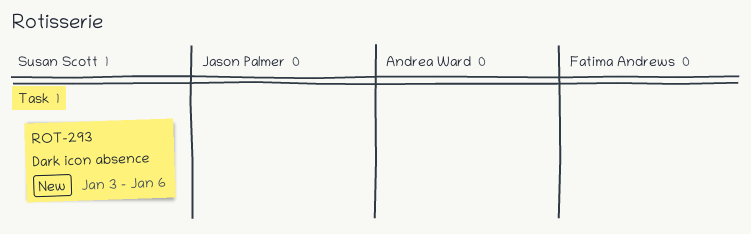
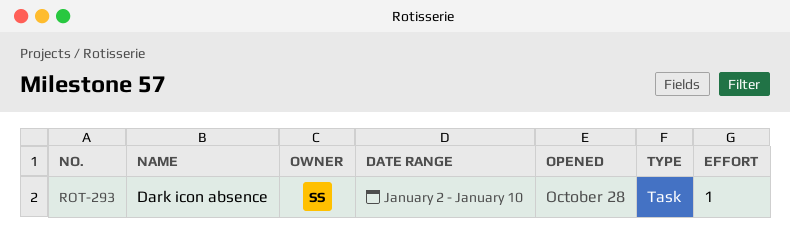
ROT-293, start: Jan 3 -> Jan 2
ROT-293, due: Jan 6 -> Jan 10

